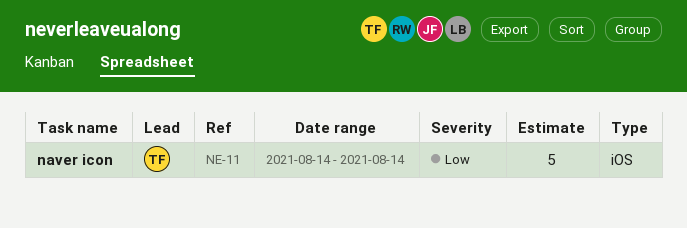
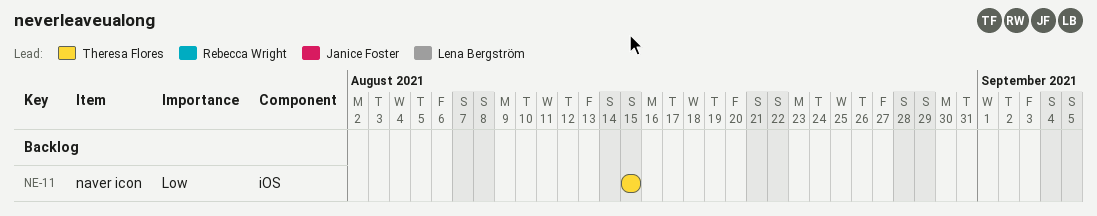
NE-11, start: Aug 14 -> Aug 15
NE-11, due: Aug 14 -> Aug 15

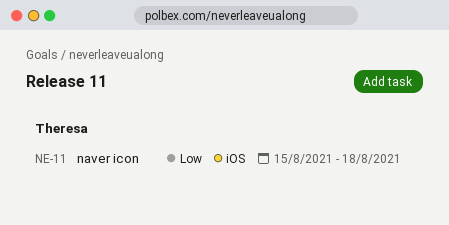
NE-11, due: Aug 15 -> Aug 18

